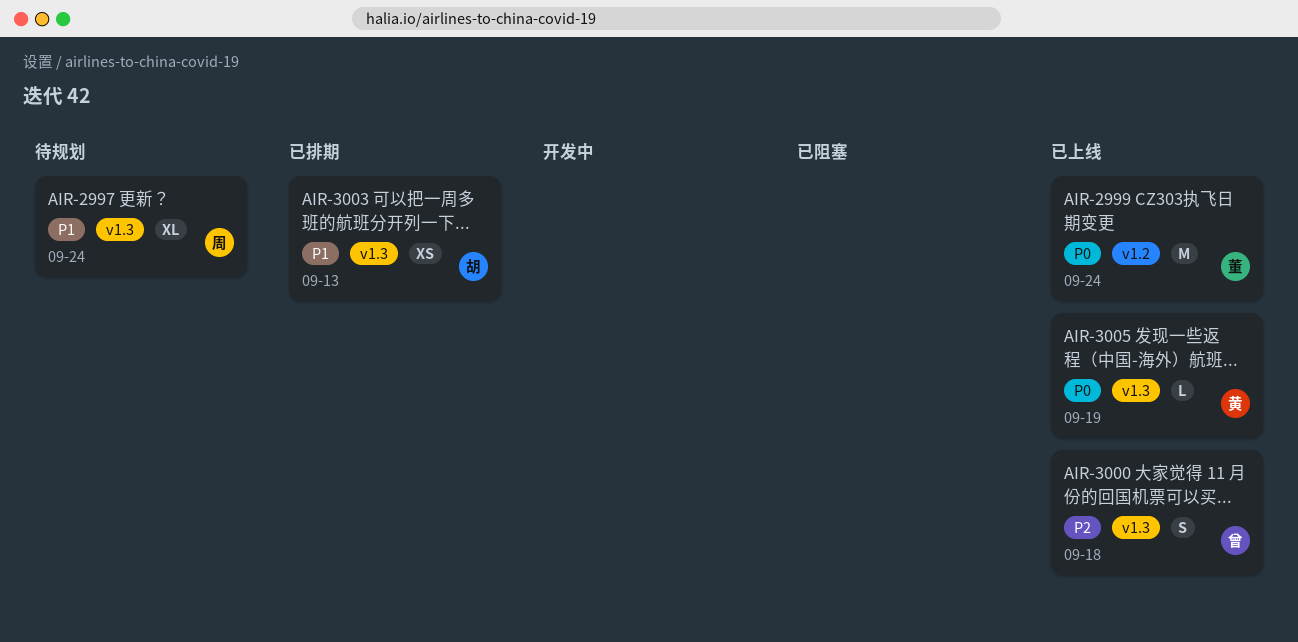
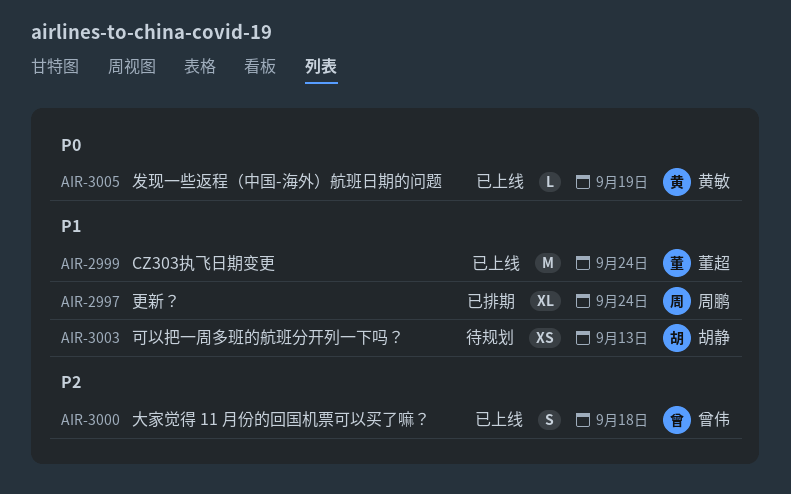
AIR-2997, status: 待规划 -> 已排期
AIR-2999, priority: P0 -> P1
AIR-3003, status: 已排期 -> 待规划

